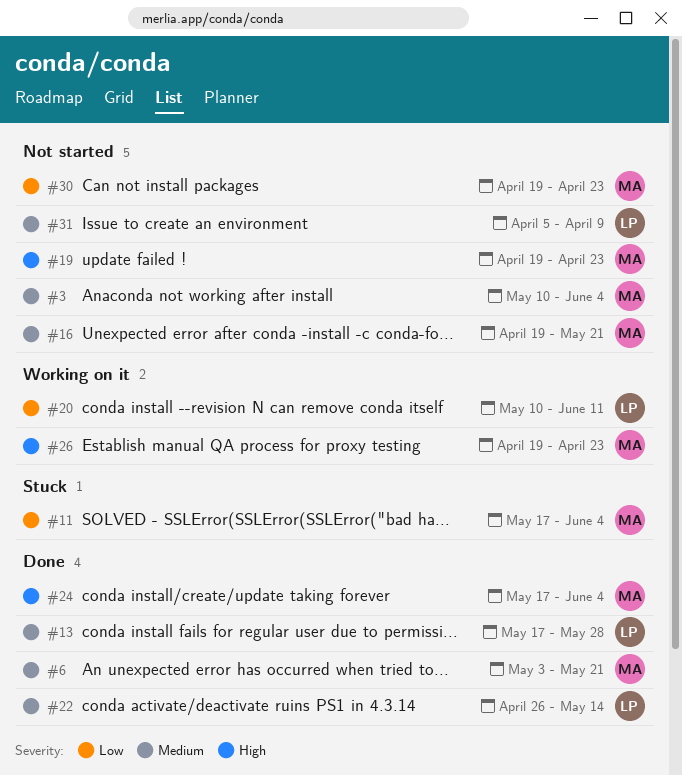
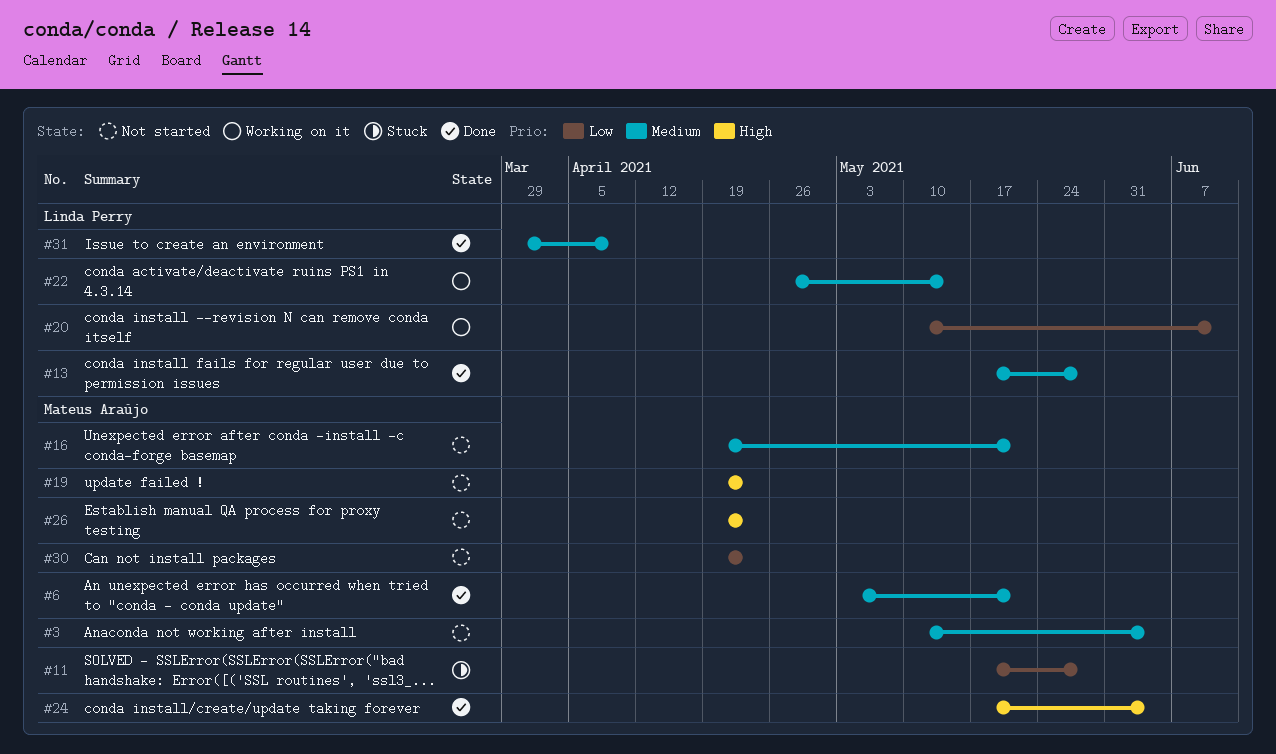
#11, due: Jun 4 -> May 28
#22, status: Done -> Working on it
#26, status: Working on it -> Not started
#31, status: Not started -> Done
#31, start: Apr 5 -> Mar 29

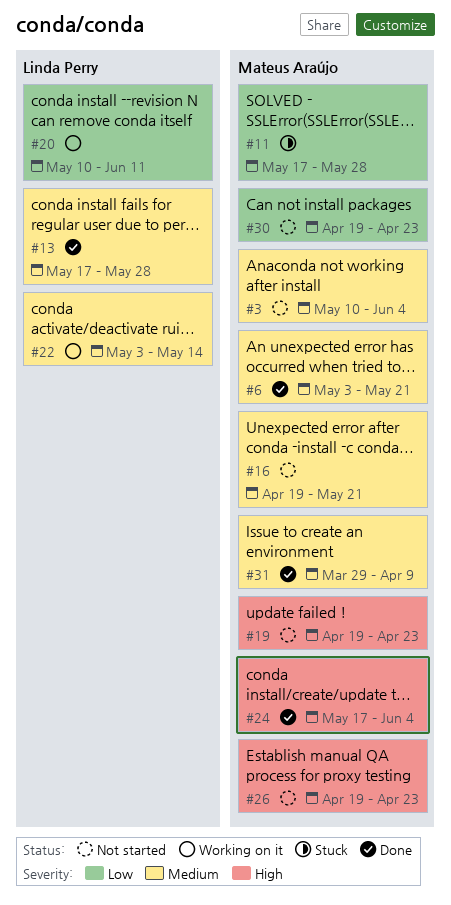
#22, start: Apr 26 -> May 3
#31, owner: Linda Perry -> Mateus Araújo

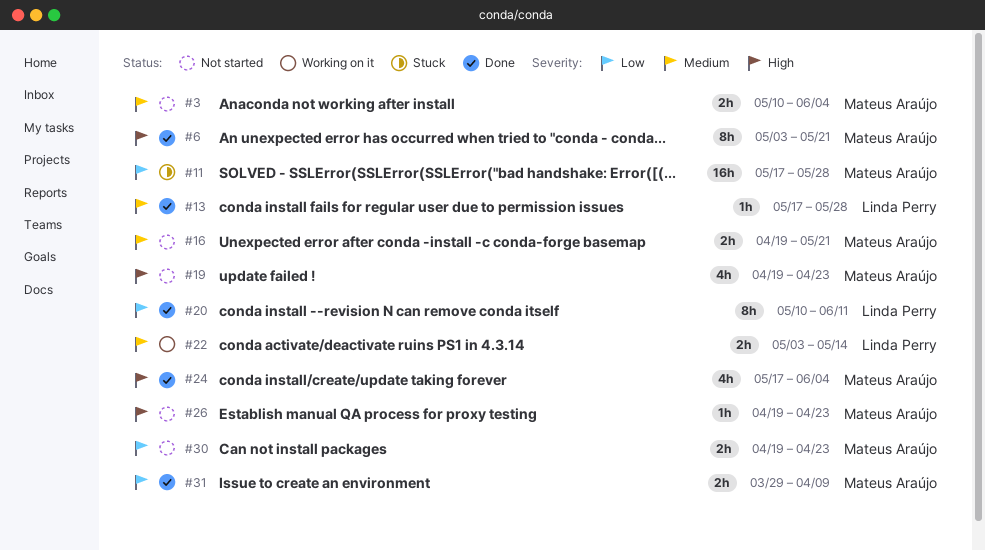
#6, priority: Medium -> High
#20, status: Working on it -> Done
#31, priority: Medium -> Low

